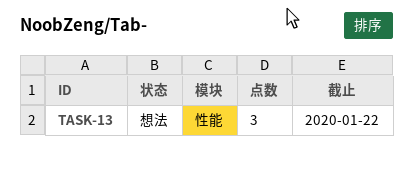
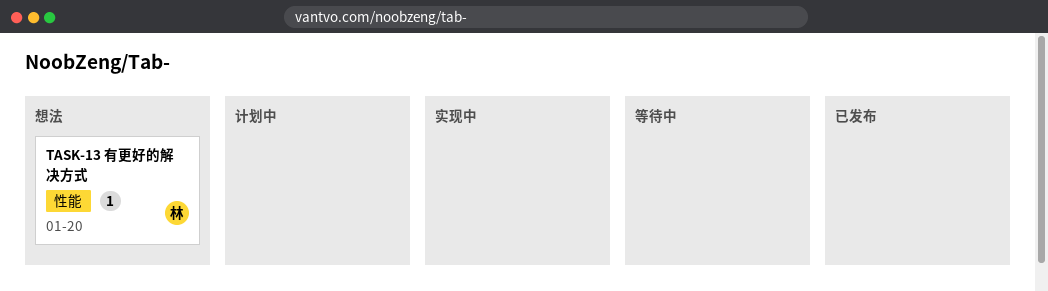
TASK-13, estimate: 3 -> 1
TASK-13, due: Jan 22 -> Jan 20

